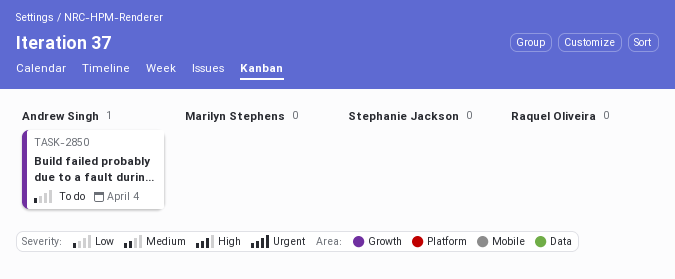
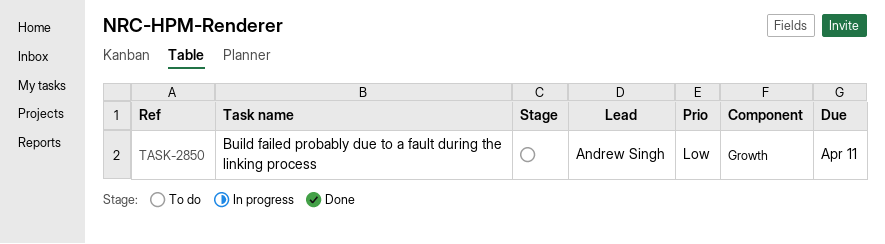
TASK-2850, due: Apr 4 -> Apr 11

